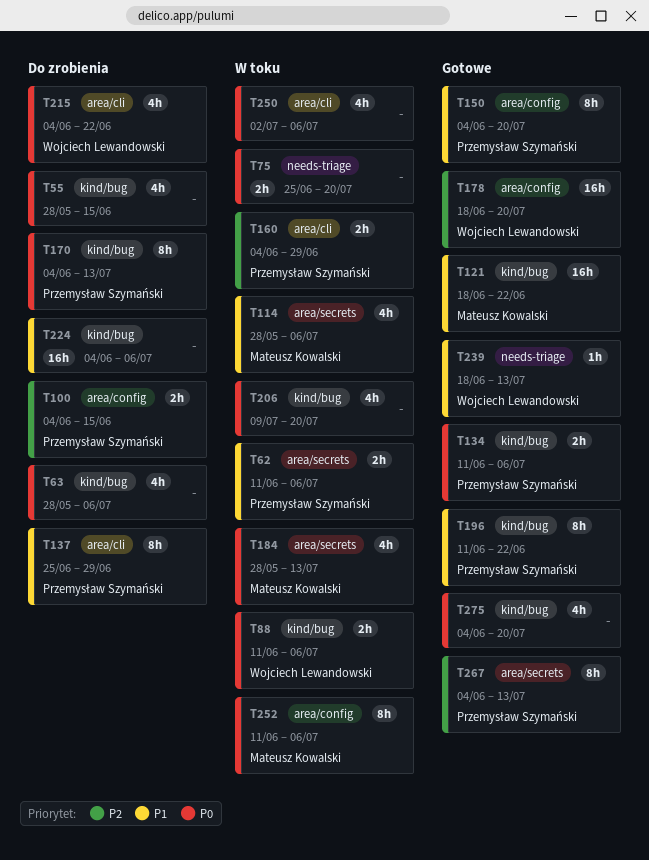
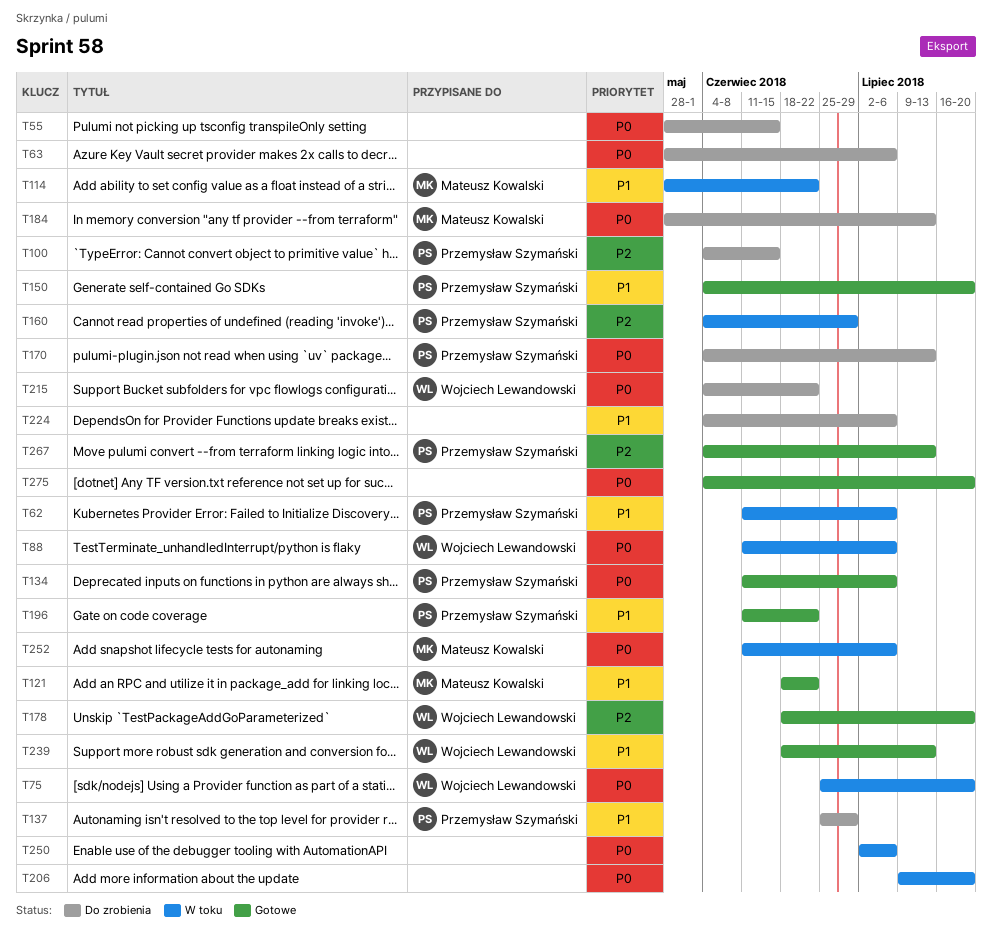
T75, owner: none -> Wojciech Lewandowski
T114, due: Jul 6 -> Jun 22
T184, status: W toku -> Do zrobienia

